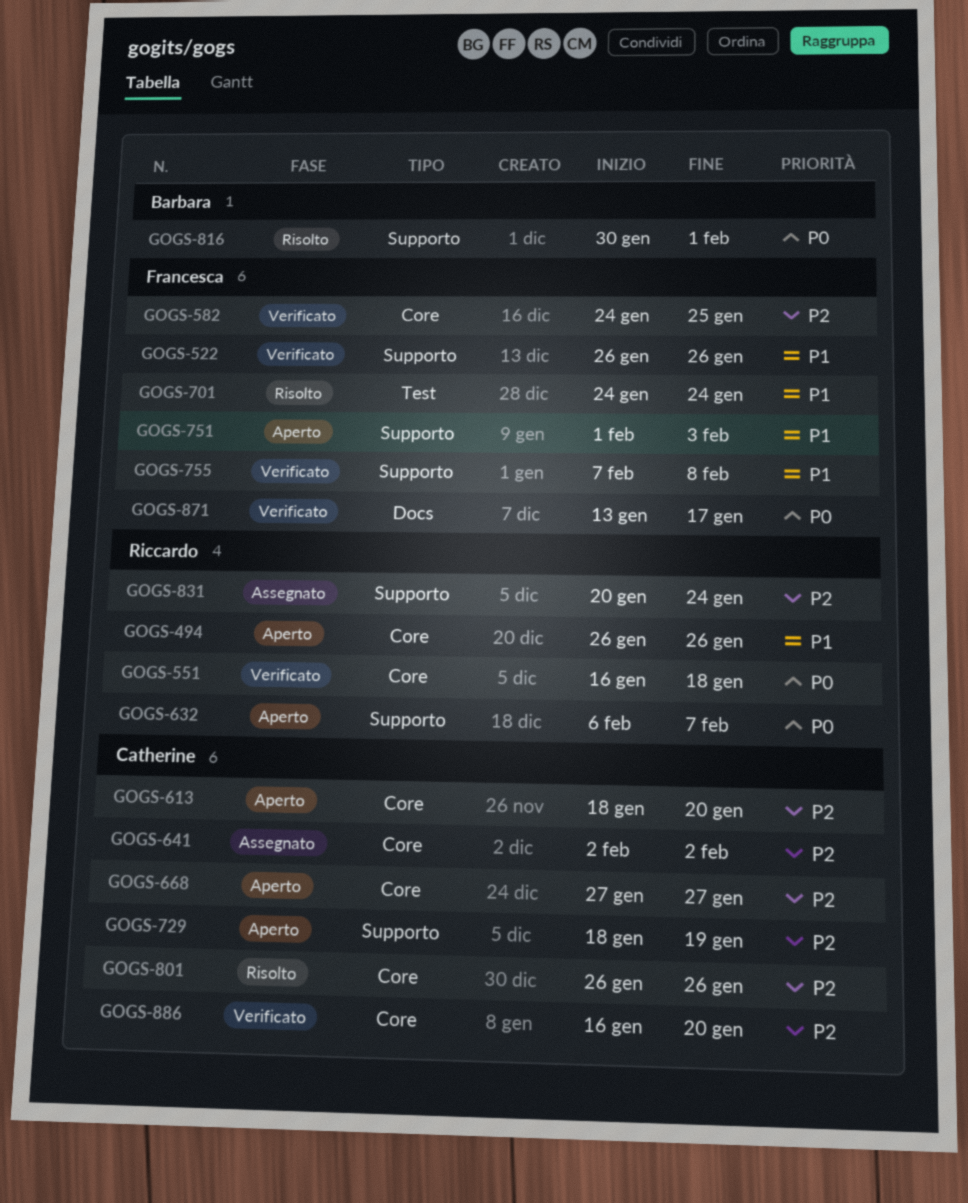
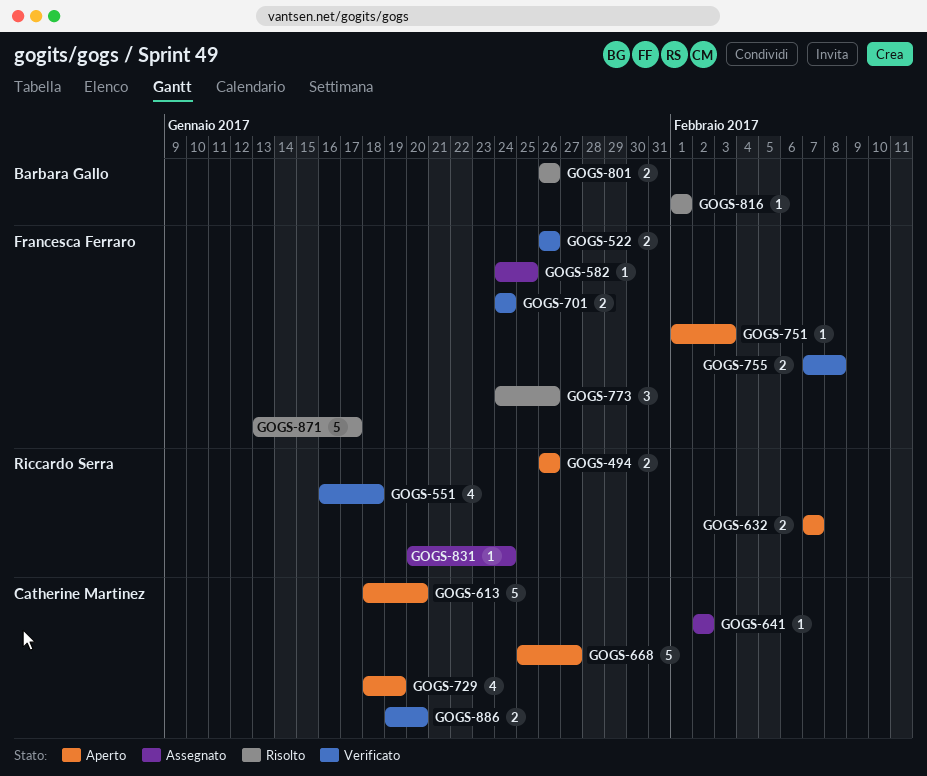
GOGS-582, status: Verificato -> Assegnato
GOGS-632, start: Feb 6 -> Feb 7
GOGS-668, start: Jan 27 -> Jan 25
GOGS-701, status: Risolto -> Verificato
GOGS-773: none -> present
GOGS-801, owner: Catherine Martinez -> Barbara Gallo
GOGS-816, start: Jan 30 -> Feb 1
GOGS-871, status: Verificato -> Risolto
GOGS-886, start: Jan 16 -> Jan 19

